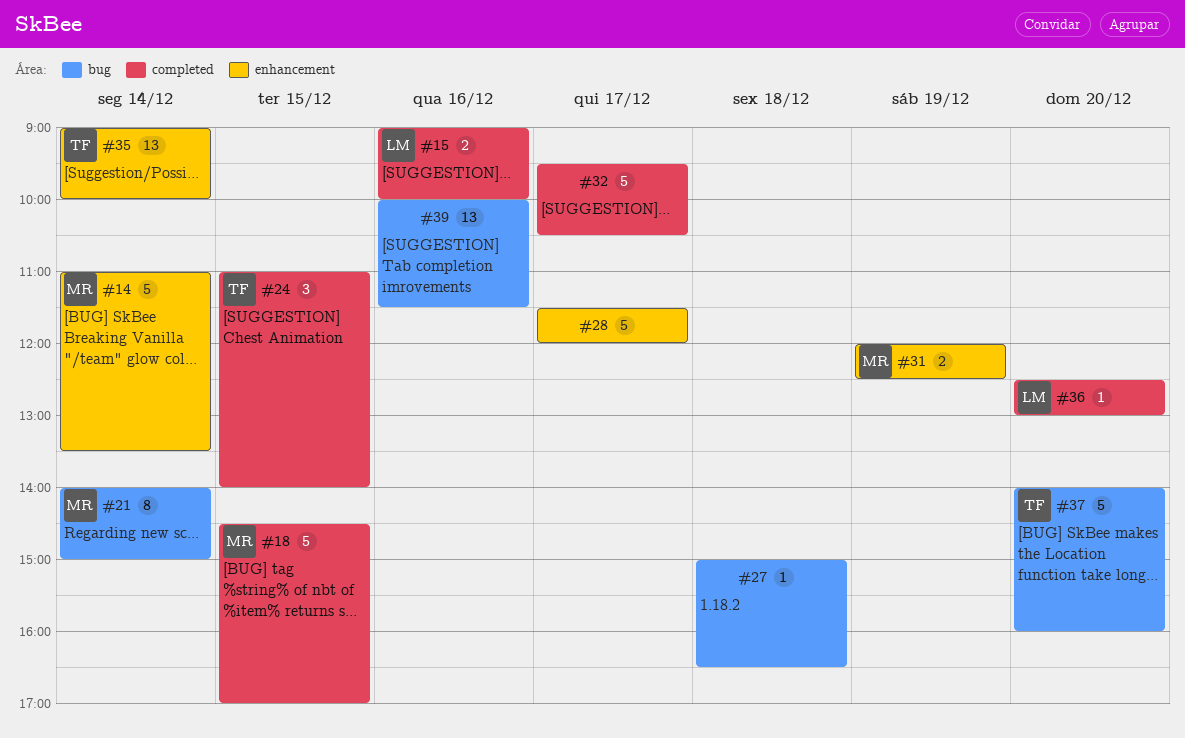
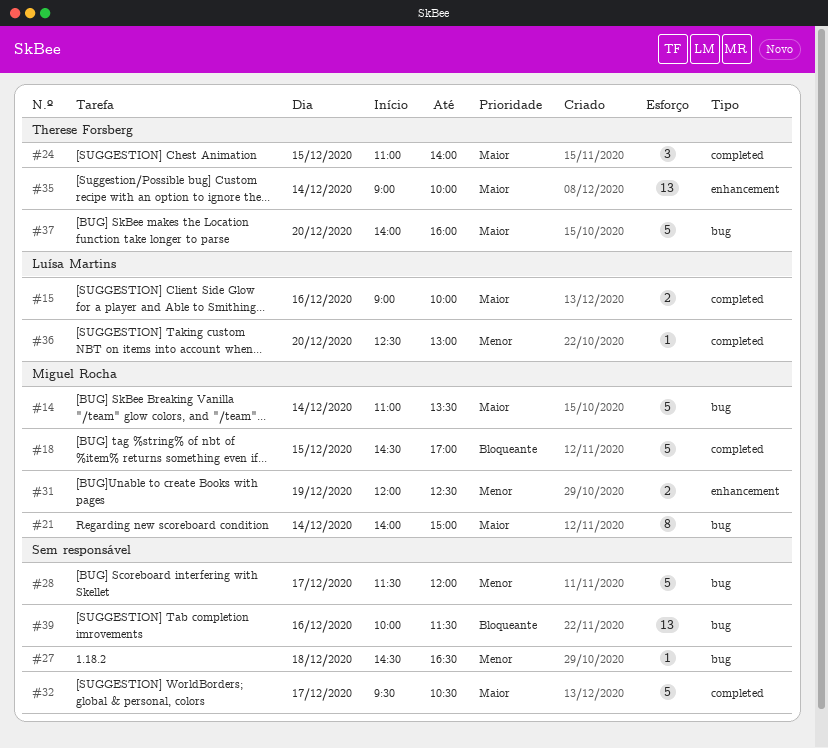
#14, label: enhancement -> bug
#27, begins: 15:00 -> 14:30
#28, label: enhancement -> bug

